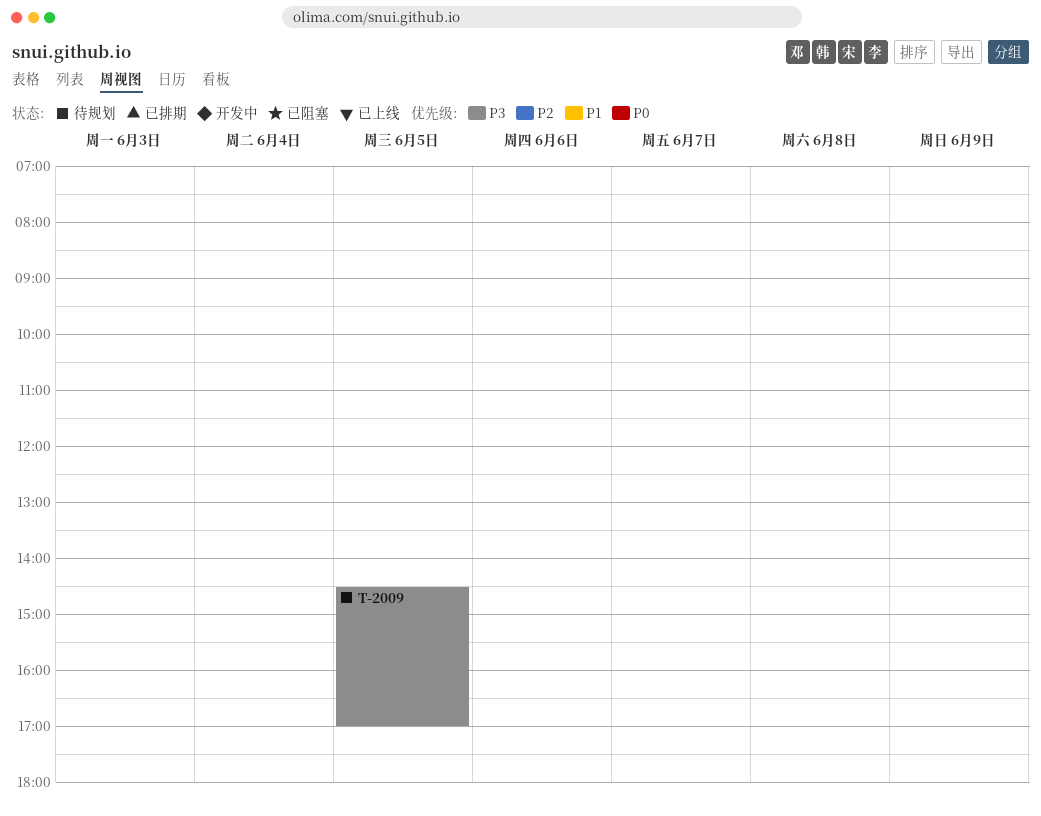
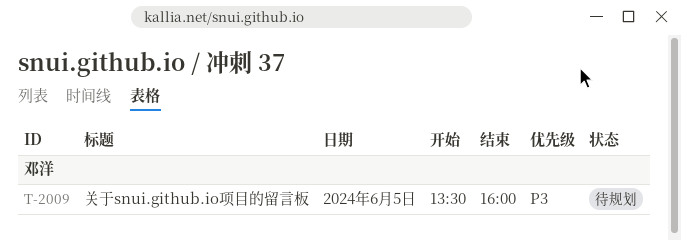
T-2009, begins: 14:30 -> 13:30
T-2009, ends: 17:00 -> 16:00

